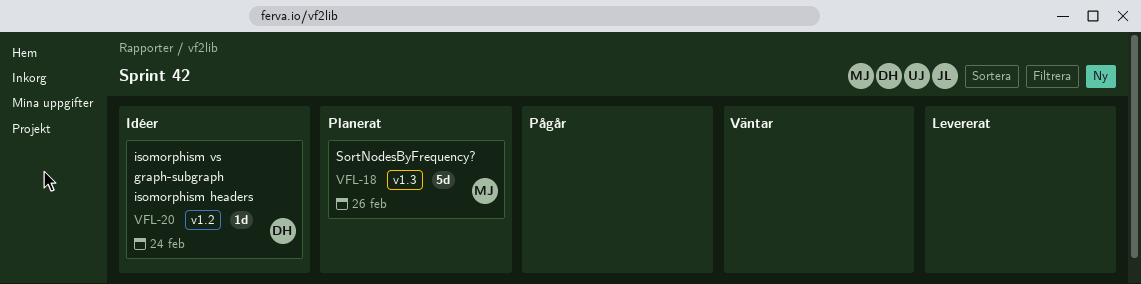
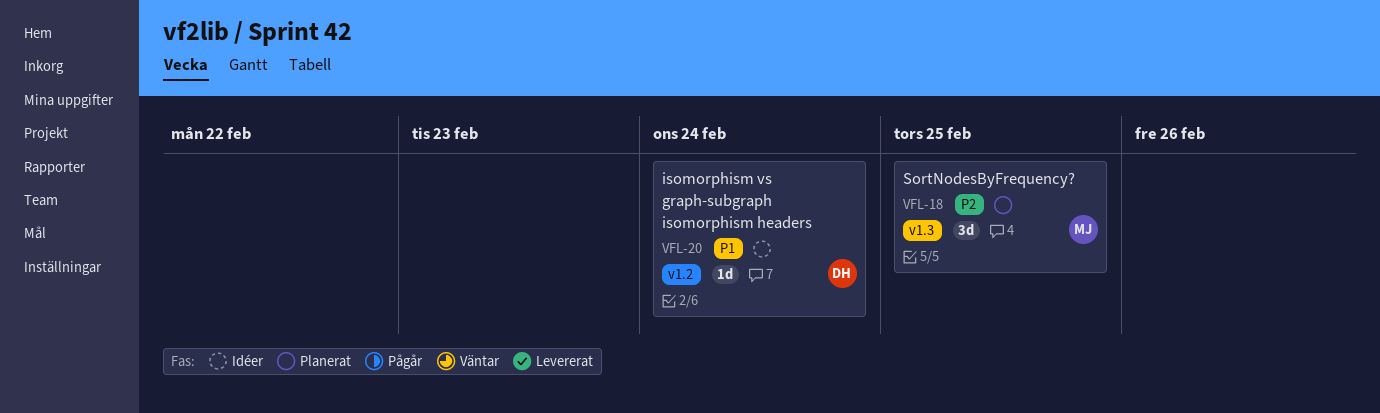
VFL-18, estimate: 5d -> 3d
VFL-18, due: Feb 26 -> Feb 25

